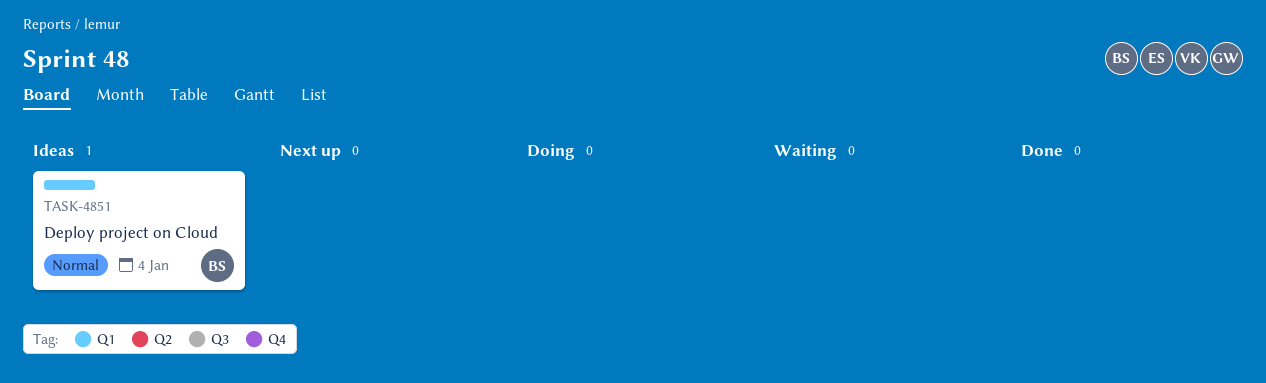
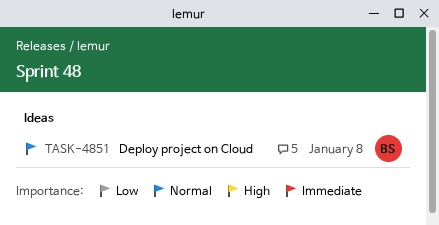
TASK-4851, due: Jan 4 -> Jan 8

